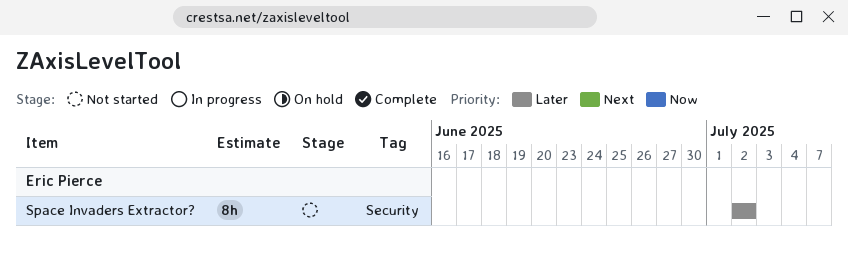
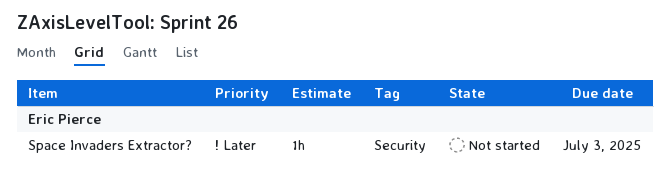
Space Invaders Extractor?, estimate: 8h -> 1h
Space Invaders Extractor?, due: Jul 2 -> Jul 3

